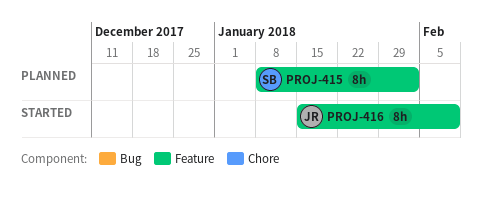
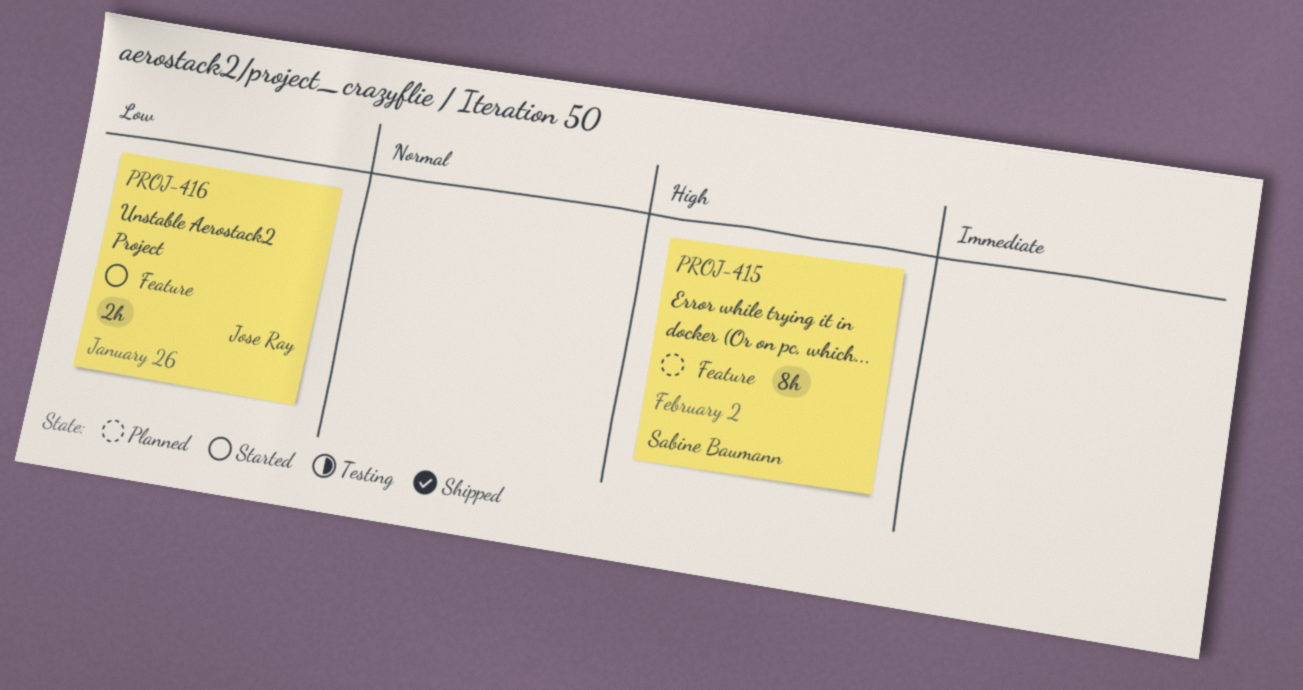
PROJ-416, estimate: 8h -> 2h
PROJ-416, due: Feb 9 -> Jan 26

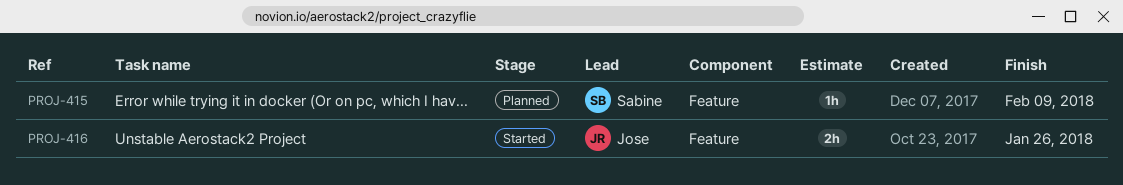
PROJ-415, estimate: 8h -> 1h
PROJ-415, due: Feb 2 -> Feb 9

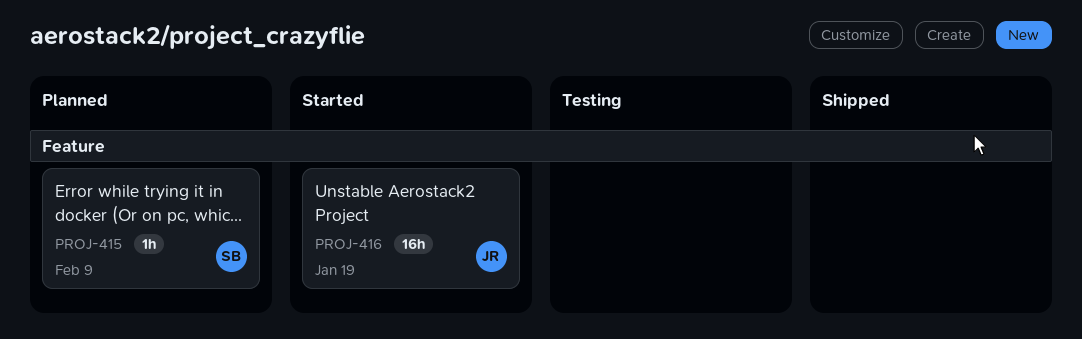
PROJ-416, estimate: 2h -> 16h
PROJ-416, due: Jan 26 -> Jan 19

